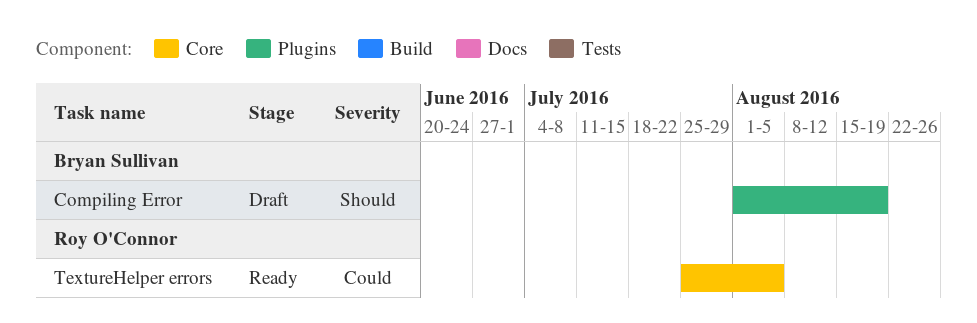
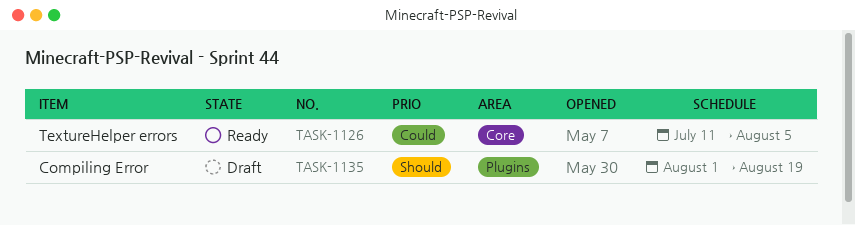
TextureHelper errors, start: Jul 25 -> Jul 11

